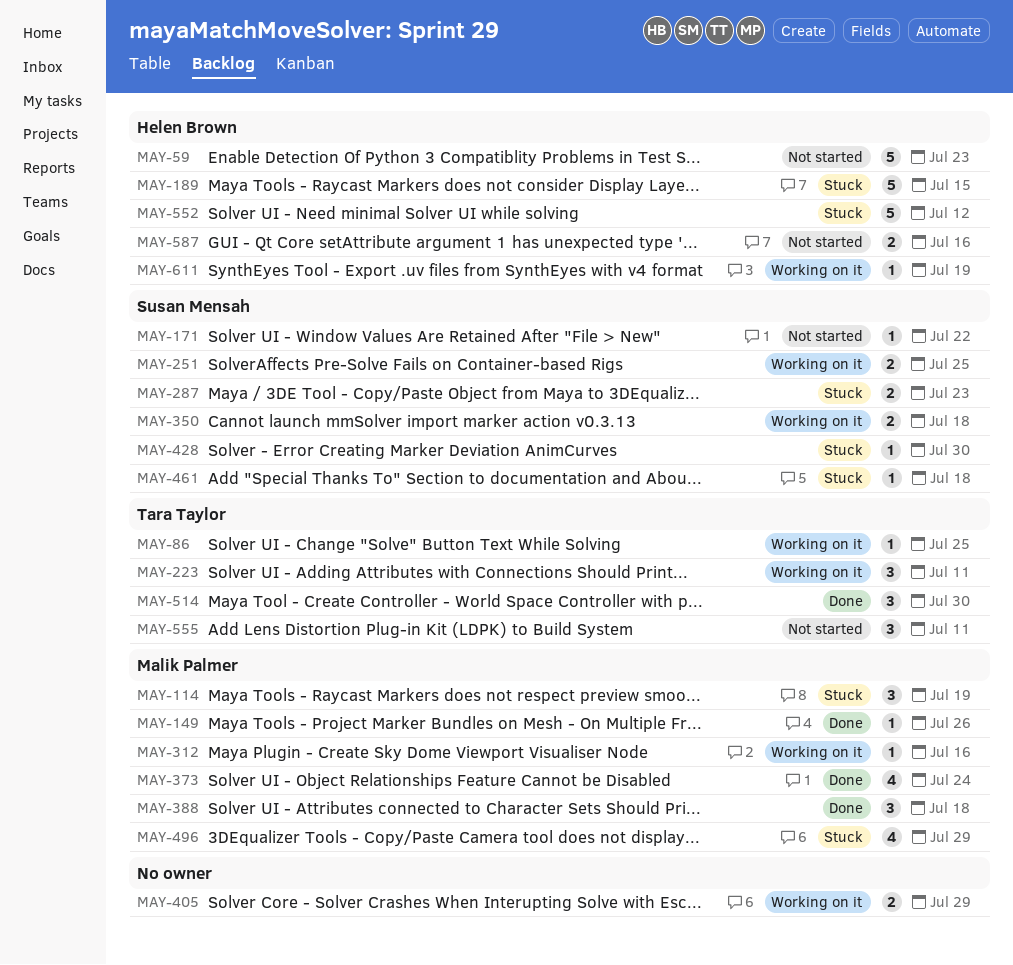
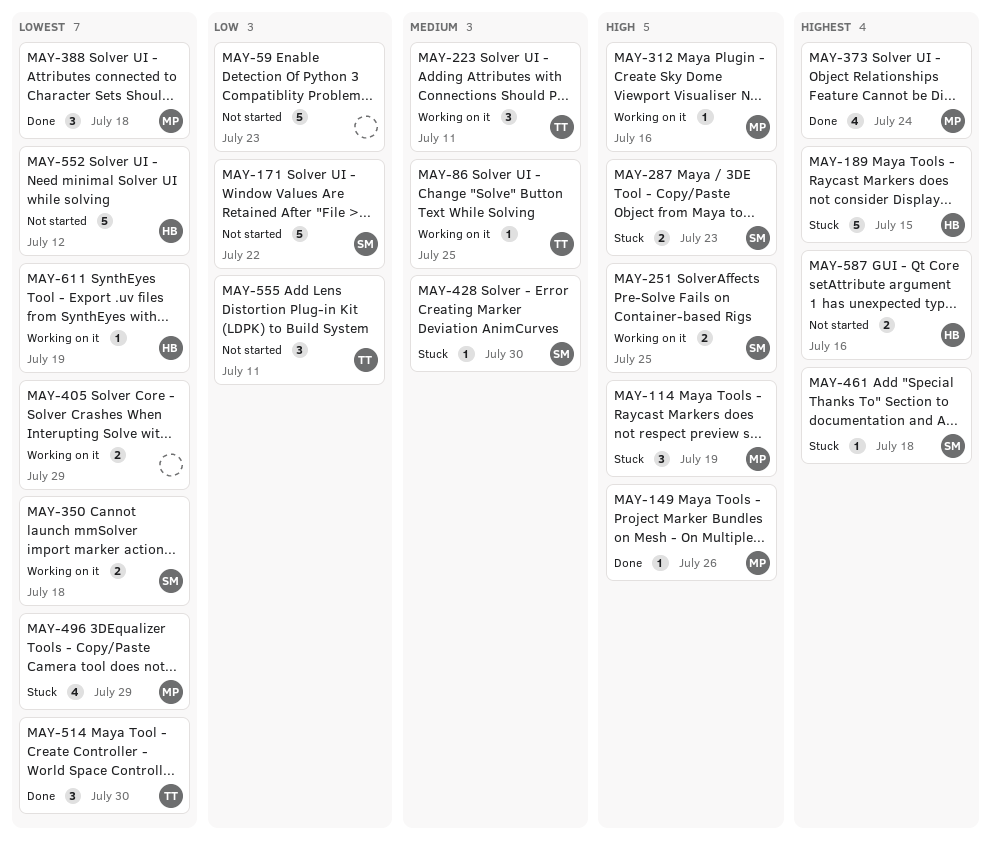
MAY-59, owner: Helen Brown -> none
MAY-171, estimate: 1 -> 5
MAY-552, status: Stuck -> Not started

